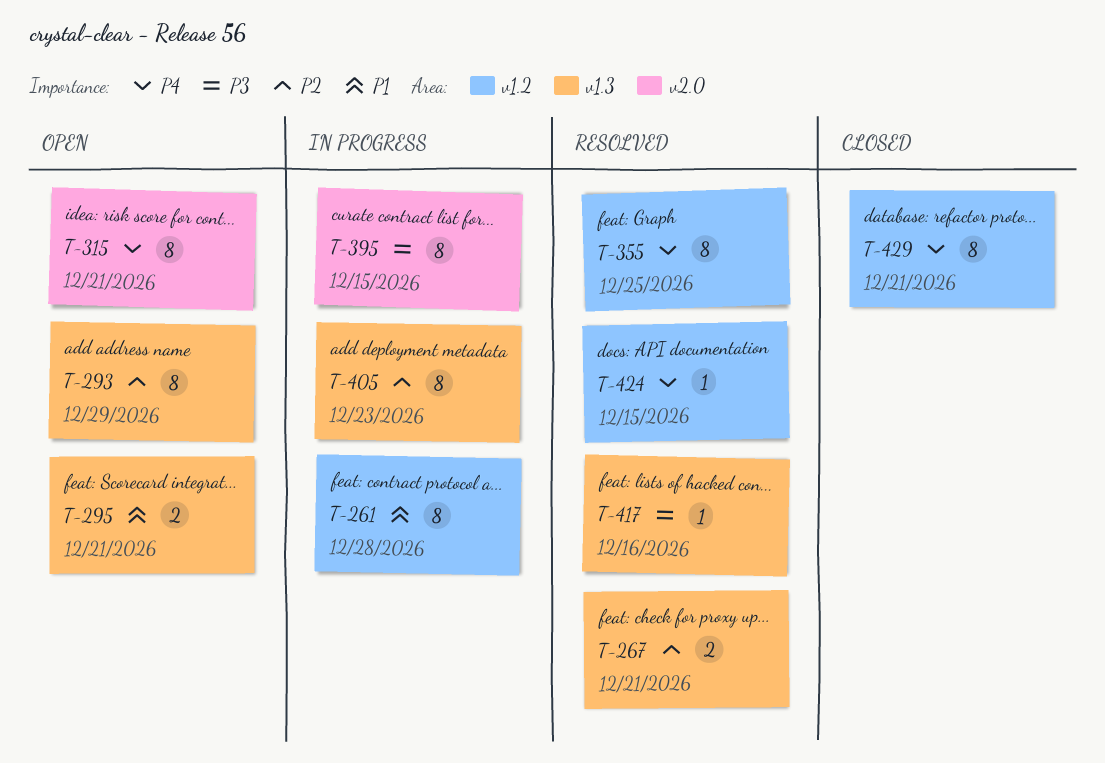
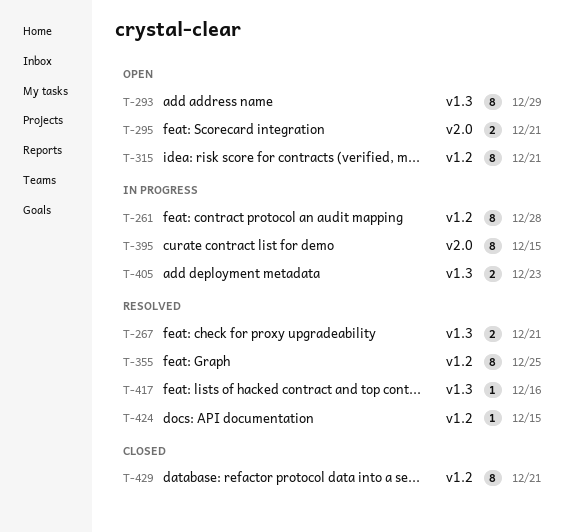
T-295, label: v1.3 -> v2.0
T-315, label: v2.0 -> v1.2
T-405, estimate: 8 -> 2

